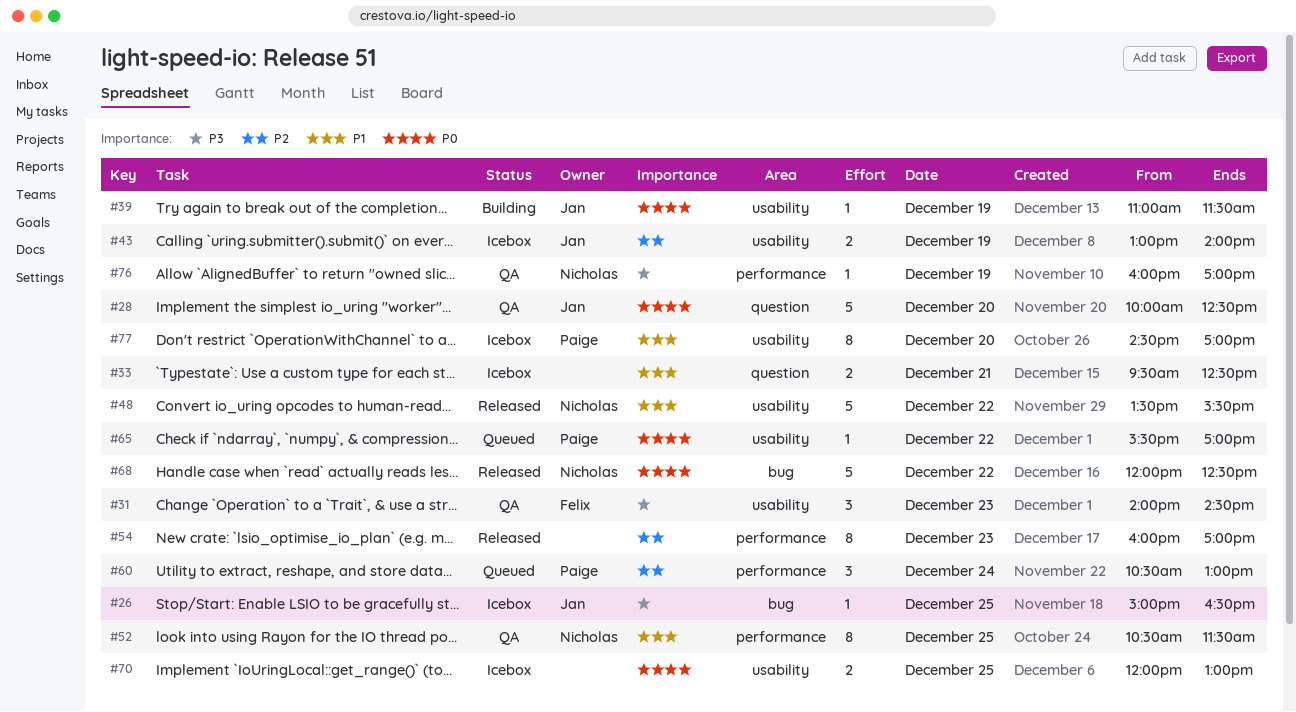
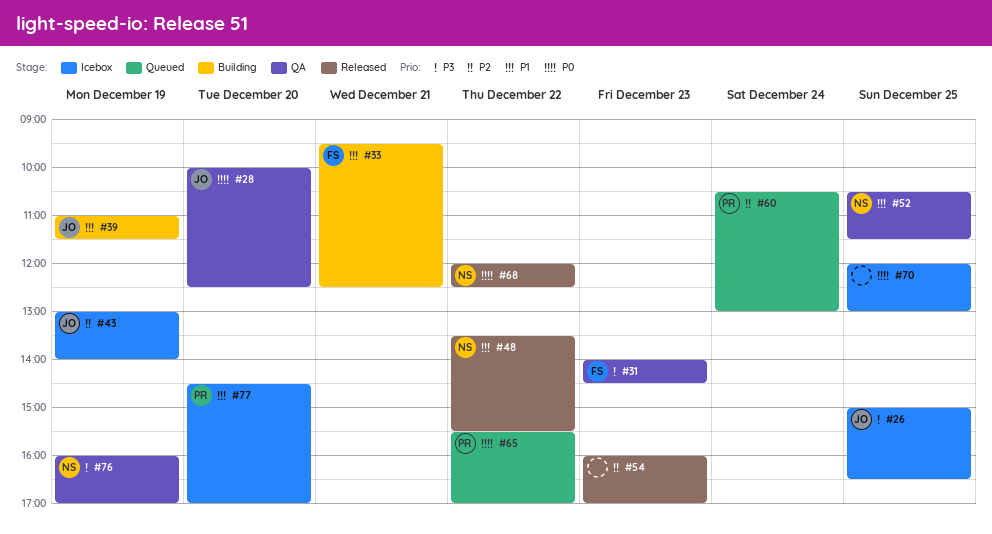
#33, status: Icebox -> Building
#33, owner: none -> Felix
#39, priority: P0 -> P1

